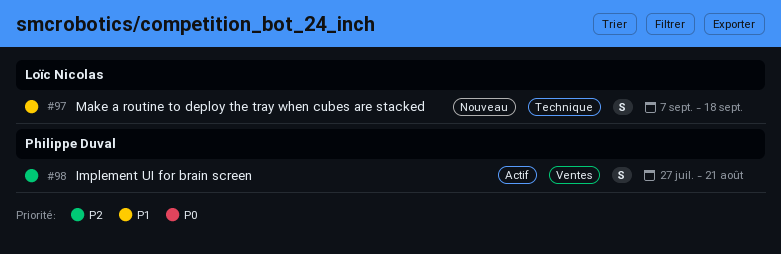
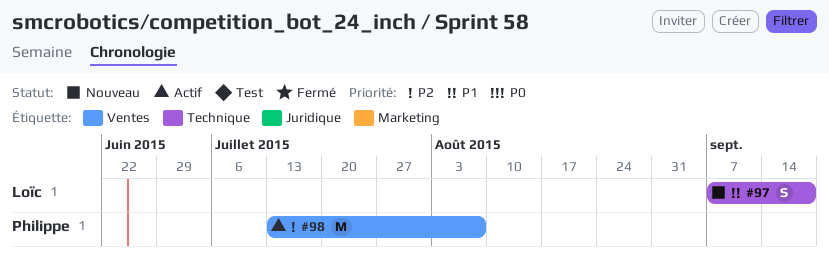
#98, estimate: S -> M
#98, start: Jul 27 -> Jul 13
#98, due: Aug 21 -> Aug 7

